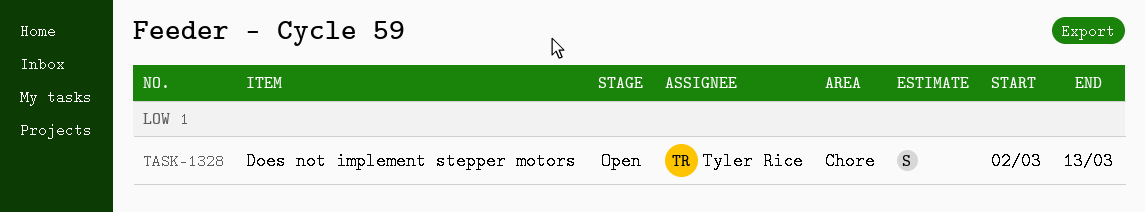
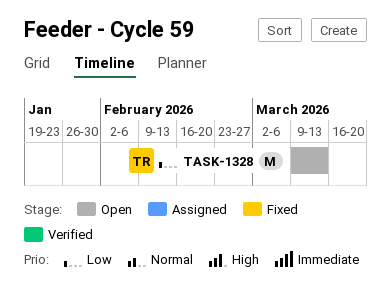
TASK-1328, estimate: S -> M
TASK-1328, start: Mar 2 -> Mar 9

